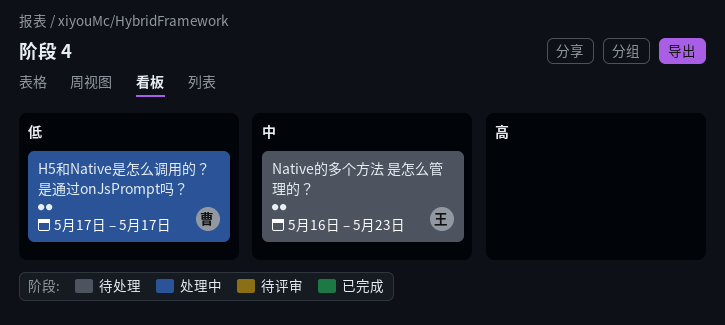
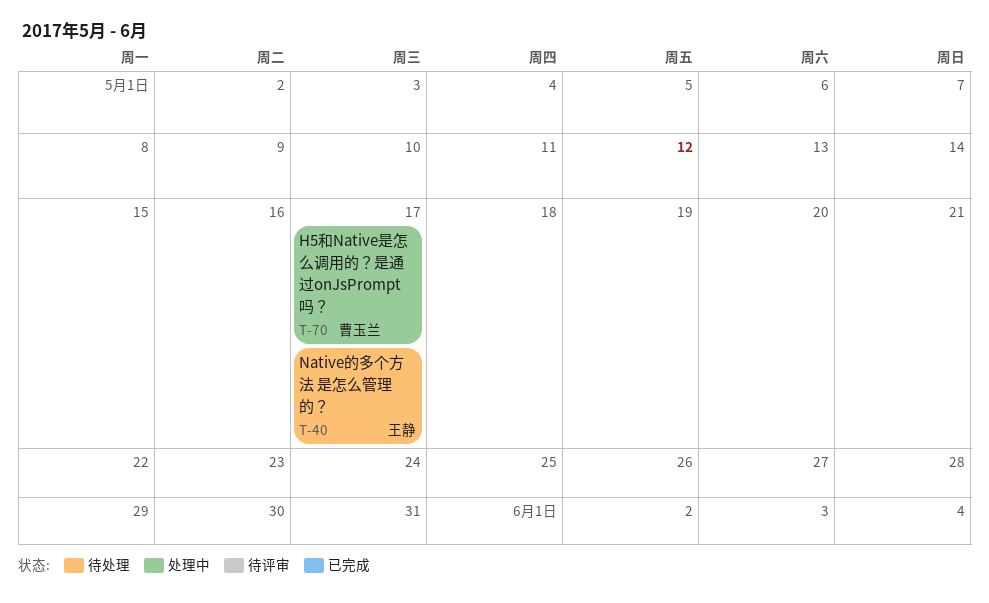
Native的多个方法 是怎么管理的？, due: May 23 -> May 17

